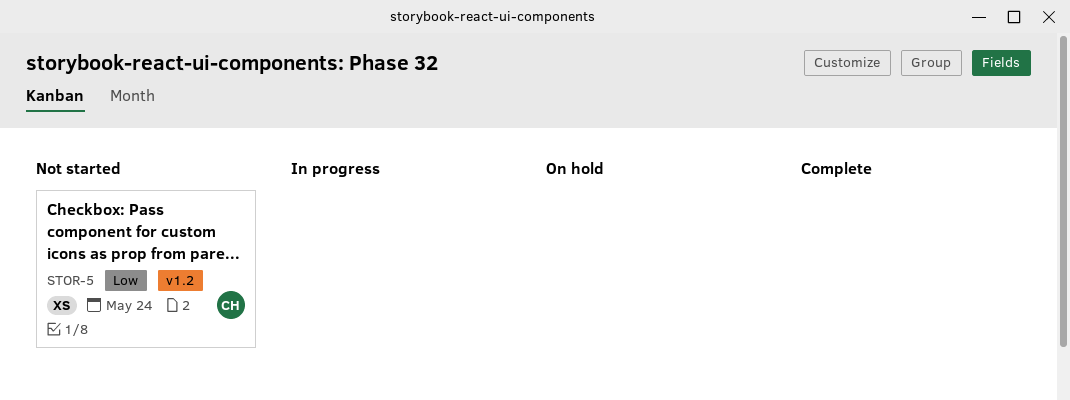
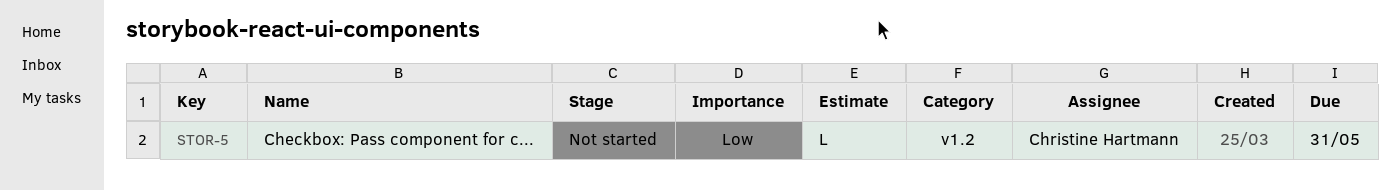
STOR-5, estimate: XS -> L
STOR-5, due: May 24 -> May 31

